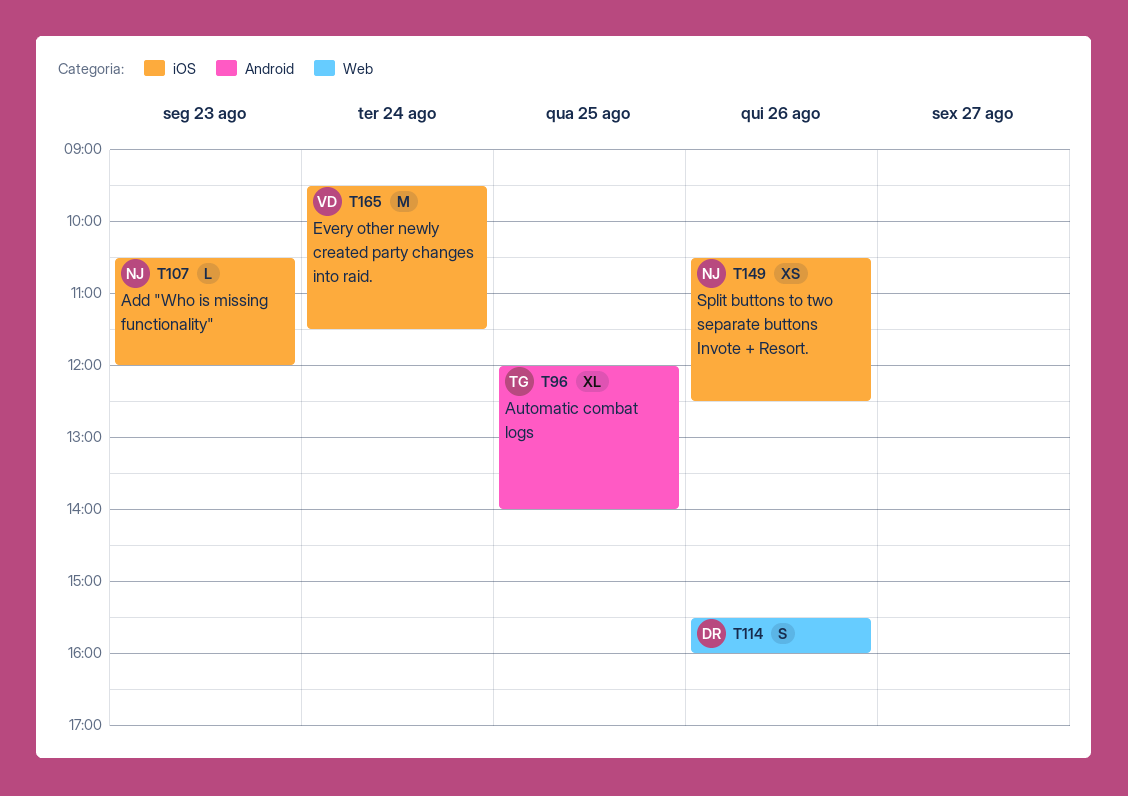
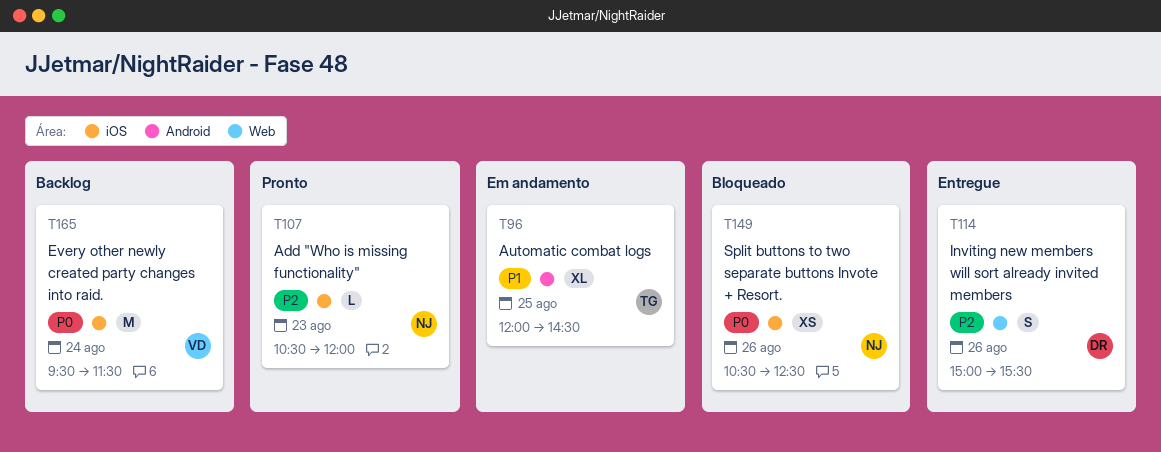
T96, ends: 14:00 -> 14:30
T114, begins: 15:30 -> 15:00
T114, ends: 16:00 -> 15:30

